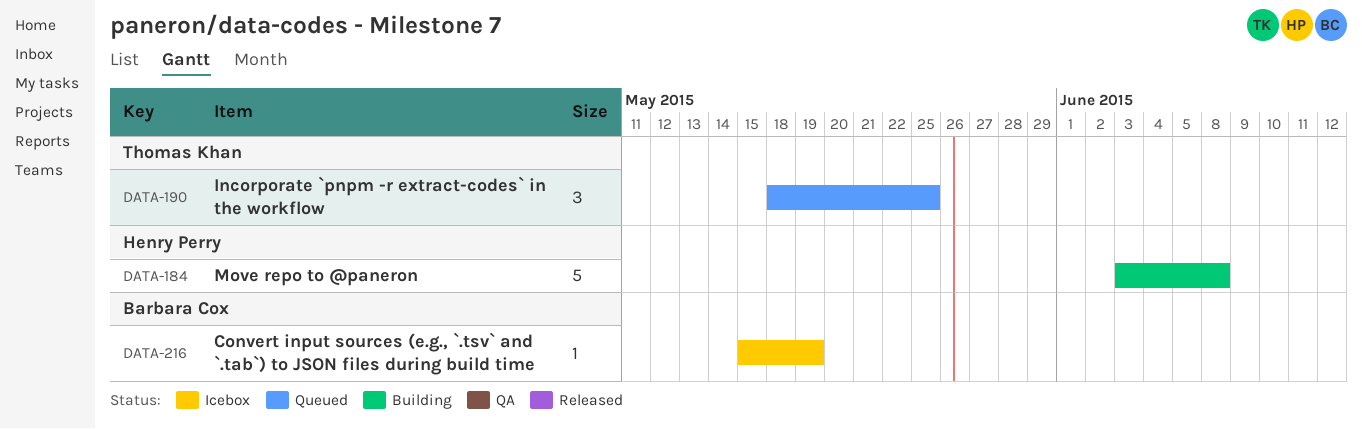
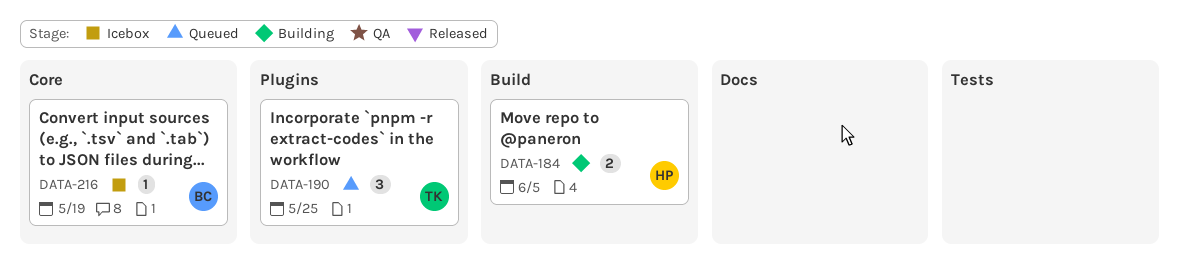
DATA-184, estimate: 5 -> 2
DATA-184, due: Jun 8 -> Jun 5

